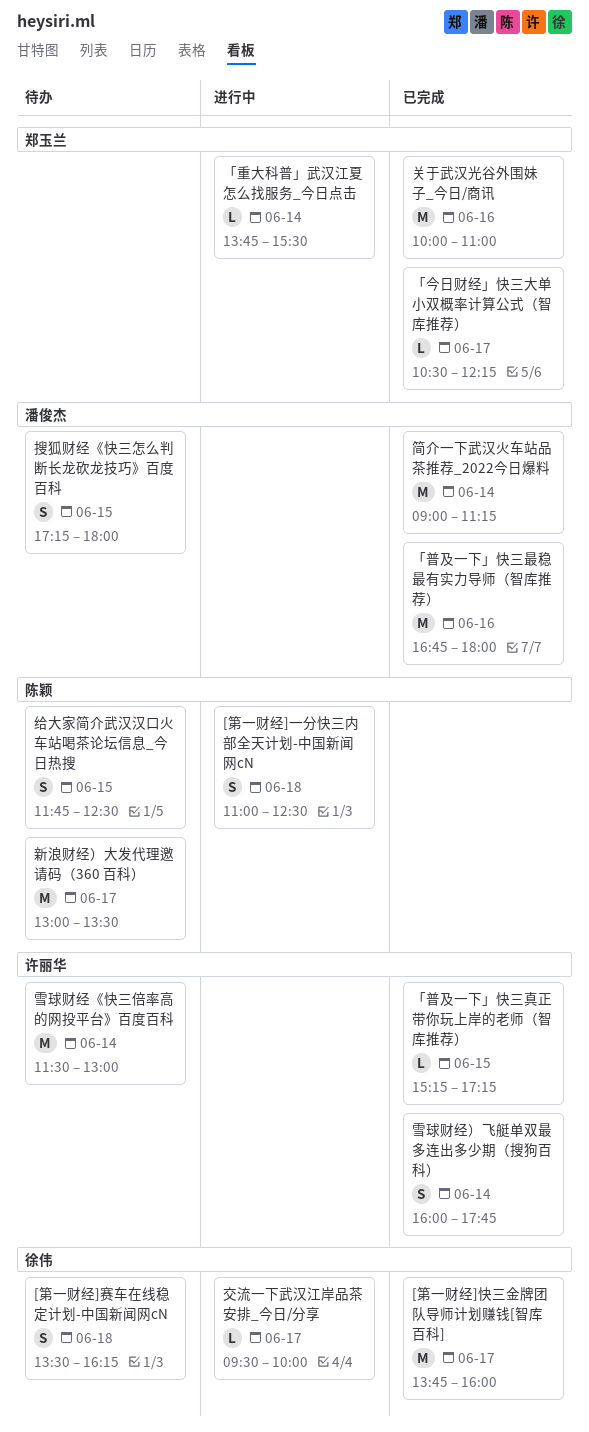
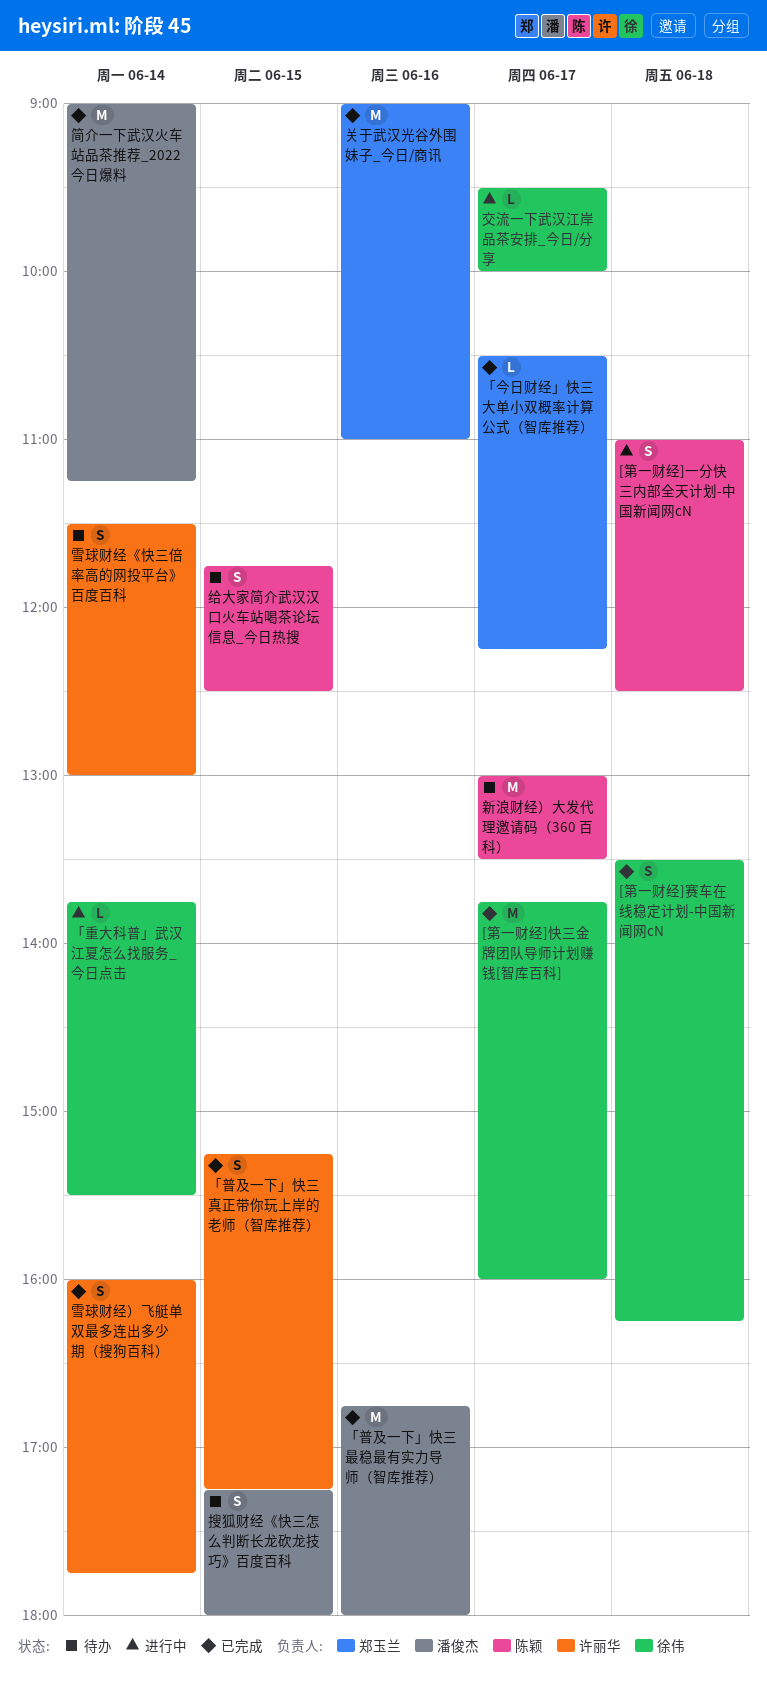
[第一财经]赛车在线稳定计划-中国新闻网cN, status: 待办 -> 已完成
「普及一下」快三真正带你玩上岸的老师（智库推荐）, estimate: L -> S
「重大科普」武汉江夏怎么找服务_今日点击, owner: 郑玉兰 -> 徐伟
关于武汉光谷外围妹子_今日/商讯, begins: 10:00 -> 09:00
雪球财经《快三倍率高的网投平台》百度百科, estimate: M -> S

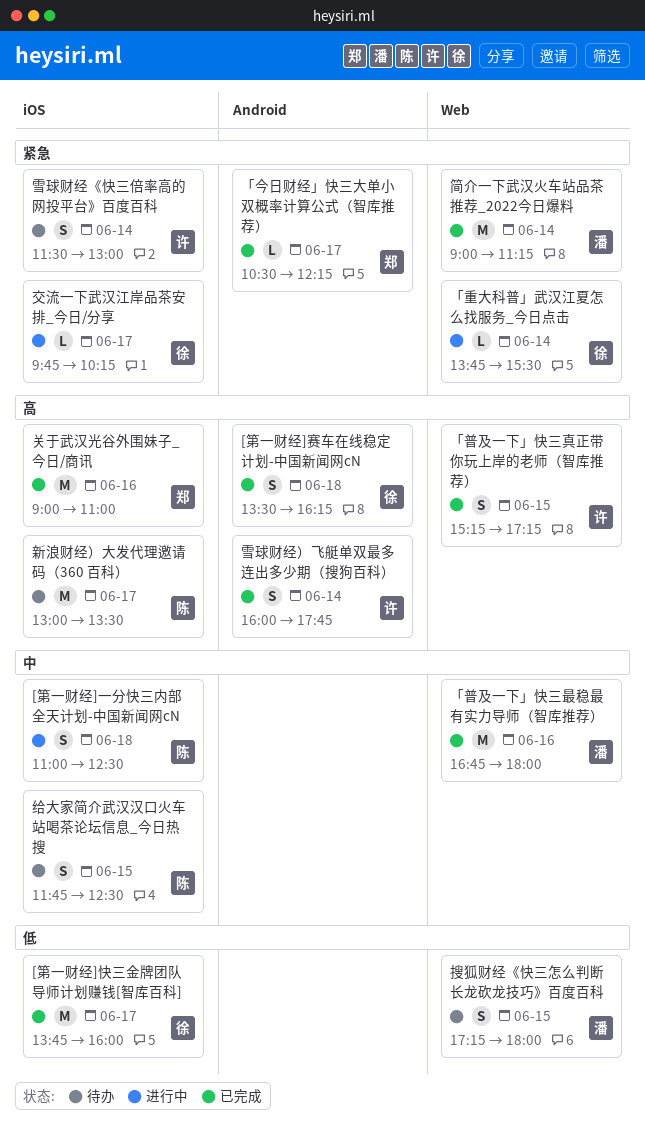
交流一下武汉江岸品茶安排_今日/分享, begins: 09:30 -> 09:45
交流一下武汉江岸品茶安排_今日/分享, ends: 10:00 -> 10:15

